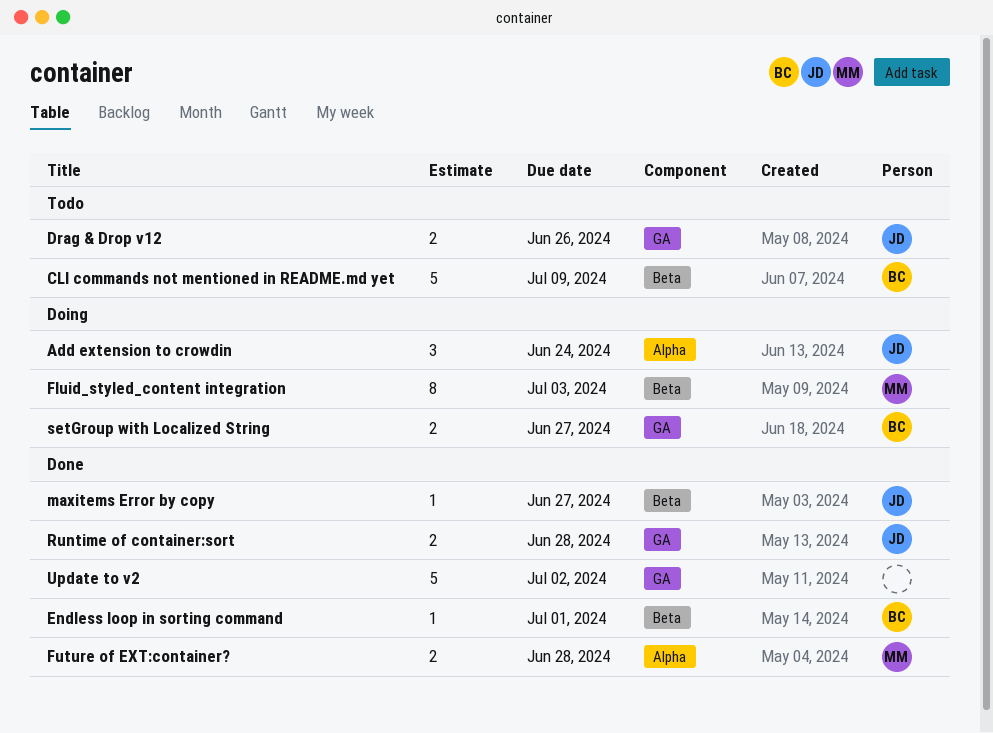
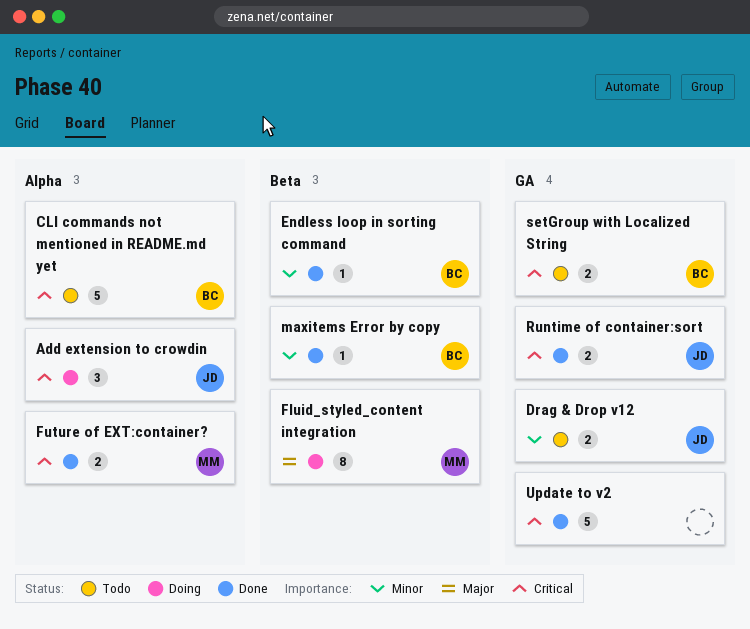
CLI commands not mentioned in README.md yet, label: Beta -> Alpha
maxitems Error by copy, owner: JD -> BC
setGroup with Localized String, status: Doing -> Todo

